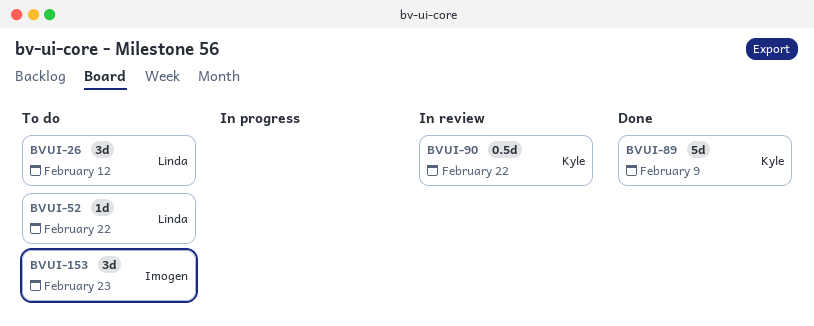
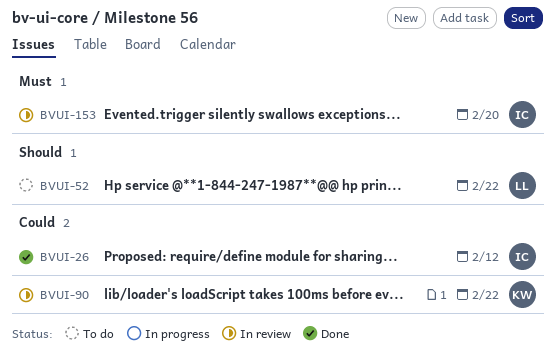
BVUI-26, status: To do -> Done
BVUI-26, owner: Linda -> Imogen
BVUI-89: present -> none
BVUI-153, status: To do -> In review
BVUI-153, due: Feb 23 -> Feb 20

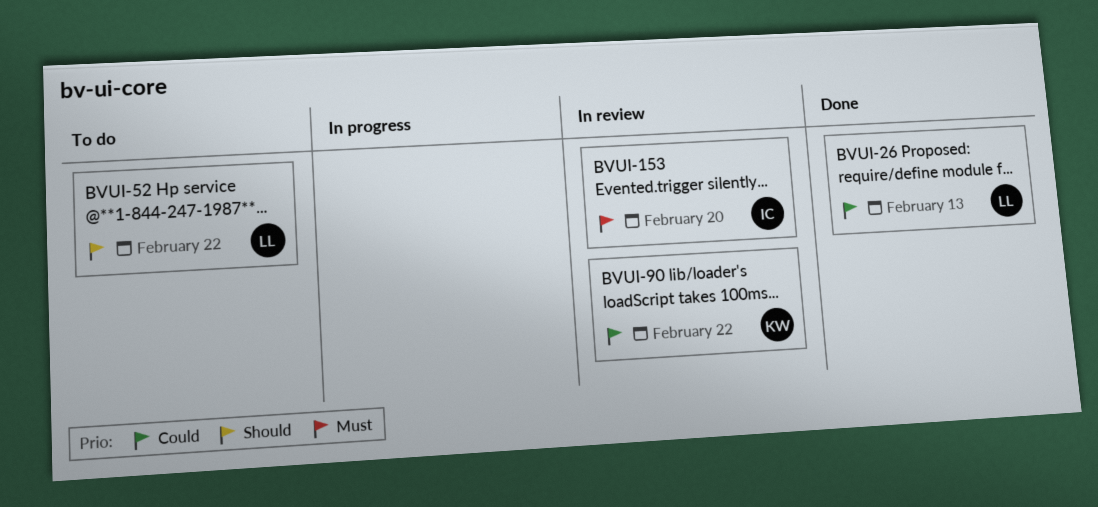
BVUI-26, owner: IC -> LL
BVUI-26, due: Feb 12 -> Feb 13

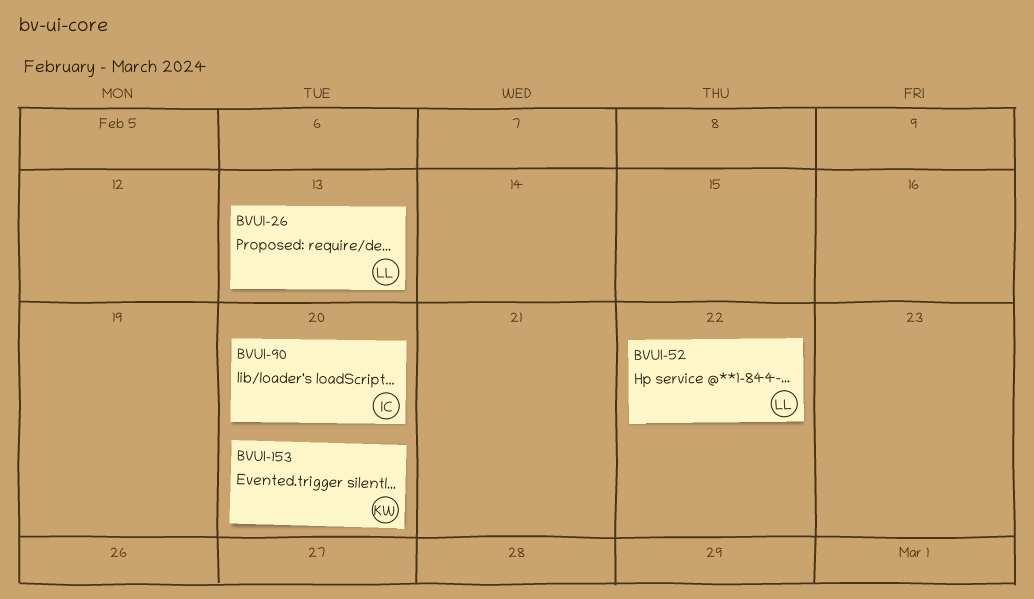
BVUI-90, owner: KW -> IC
BVUI-90, due: Feb 22 -> Feb 20
BVUI-153, owner: IC -> KW

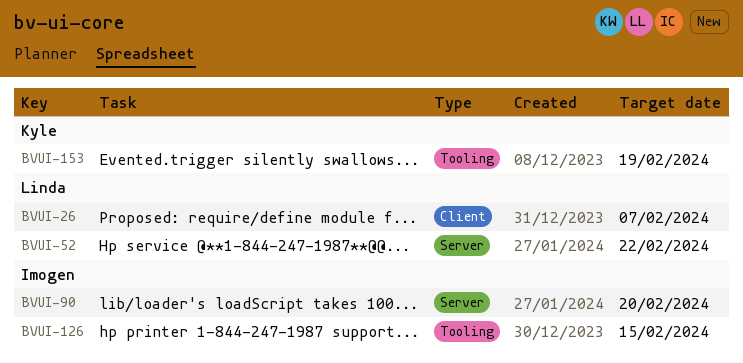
BVUI-26, due: Feb 13 -> Feb 7
BVUI-126: none -> present
BVUI-153, due: Feb 20 -> Feb 19

